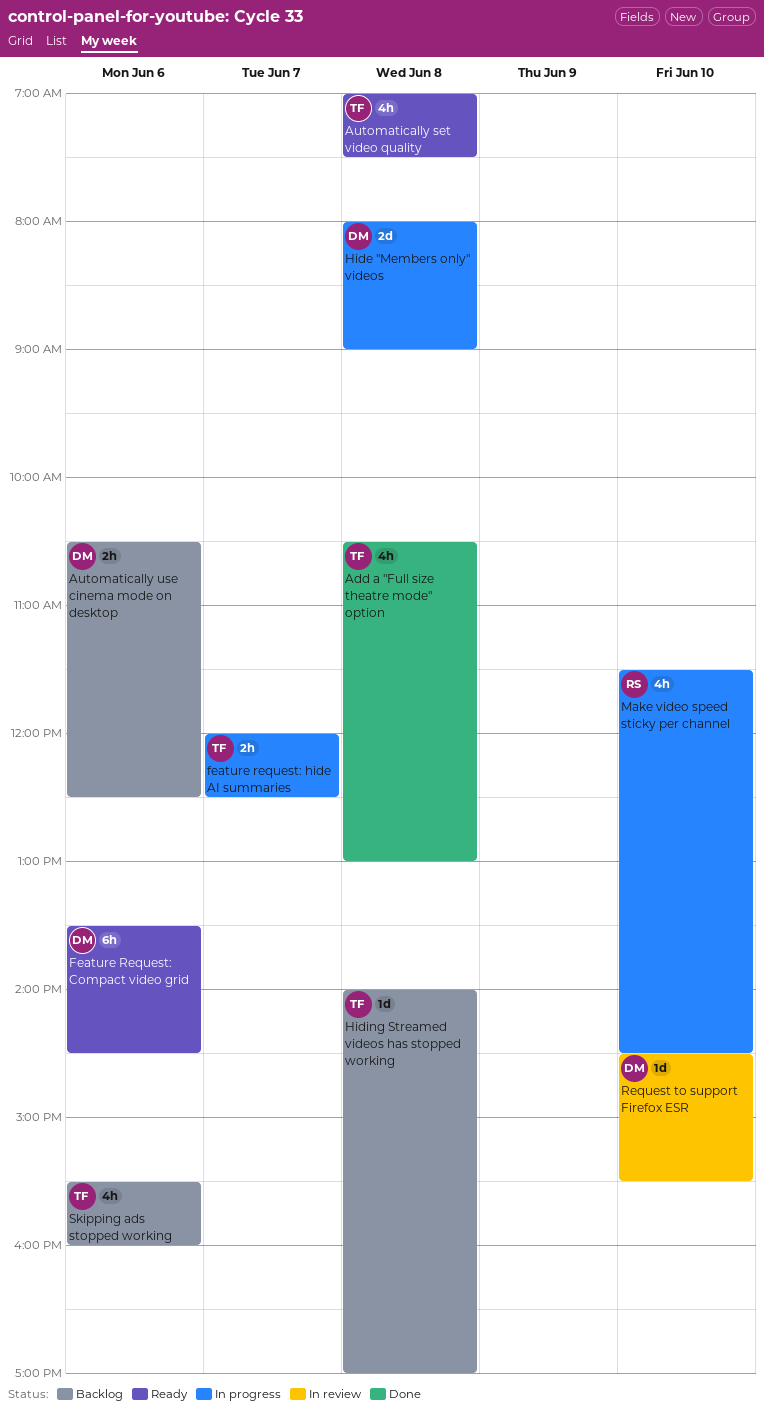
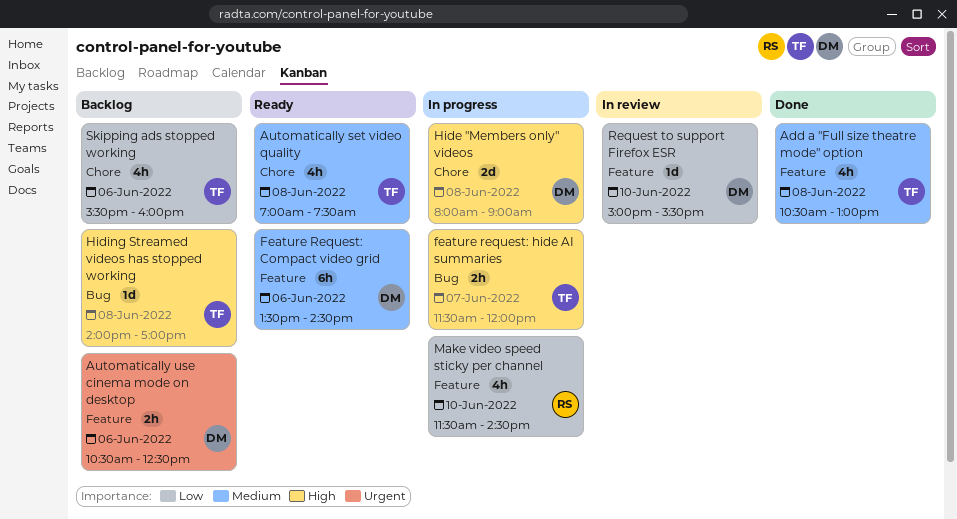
feature request: hide AI summaries, begins: 12:00 -> 11:30
feature request: hide AI summaries, ends: 12:30 -> 12:00
Request to support Firefox ESR, begins: 14:30 -> 15:00

